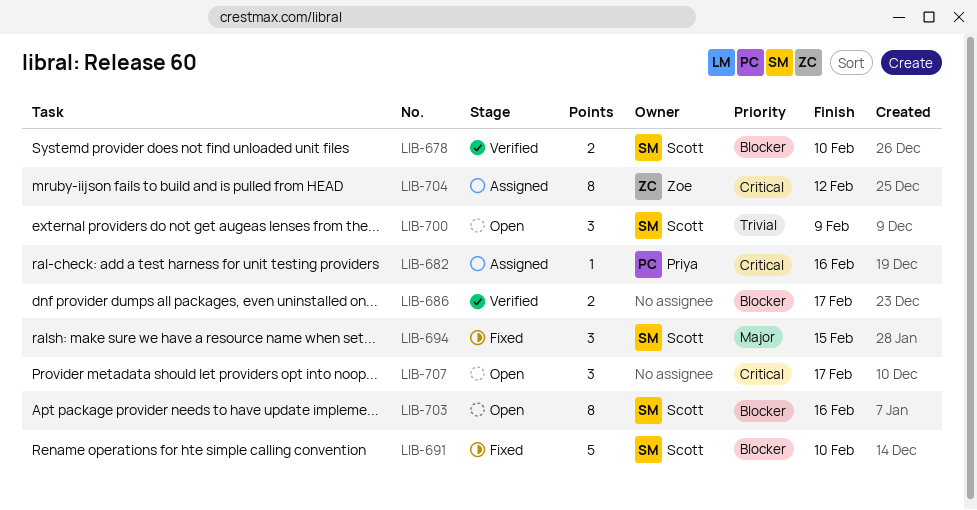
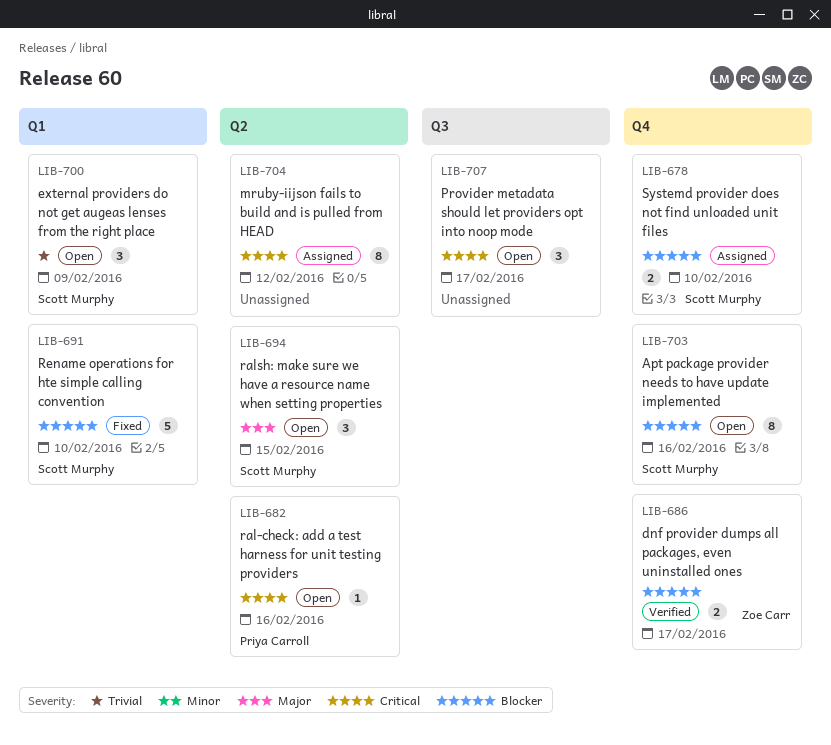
LIB-678, status: Verified -> Assigned
LIB-682, status: Assigned -> Open
LIB-686, owner: none -> Zoe Carr
LIB-694, status: Fixed -> Open
LIB-704, owner: Zoe Carr -> none

